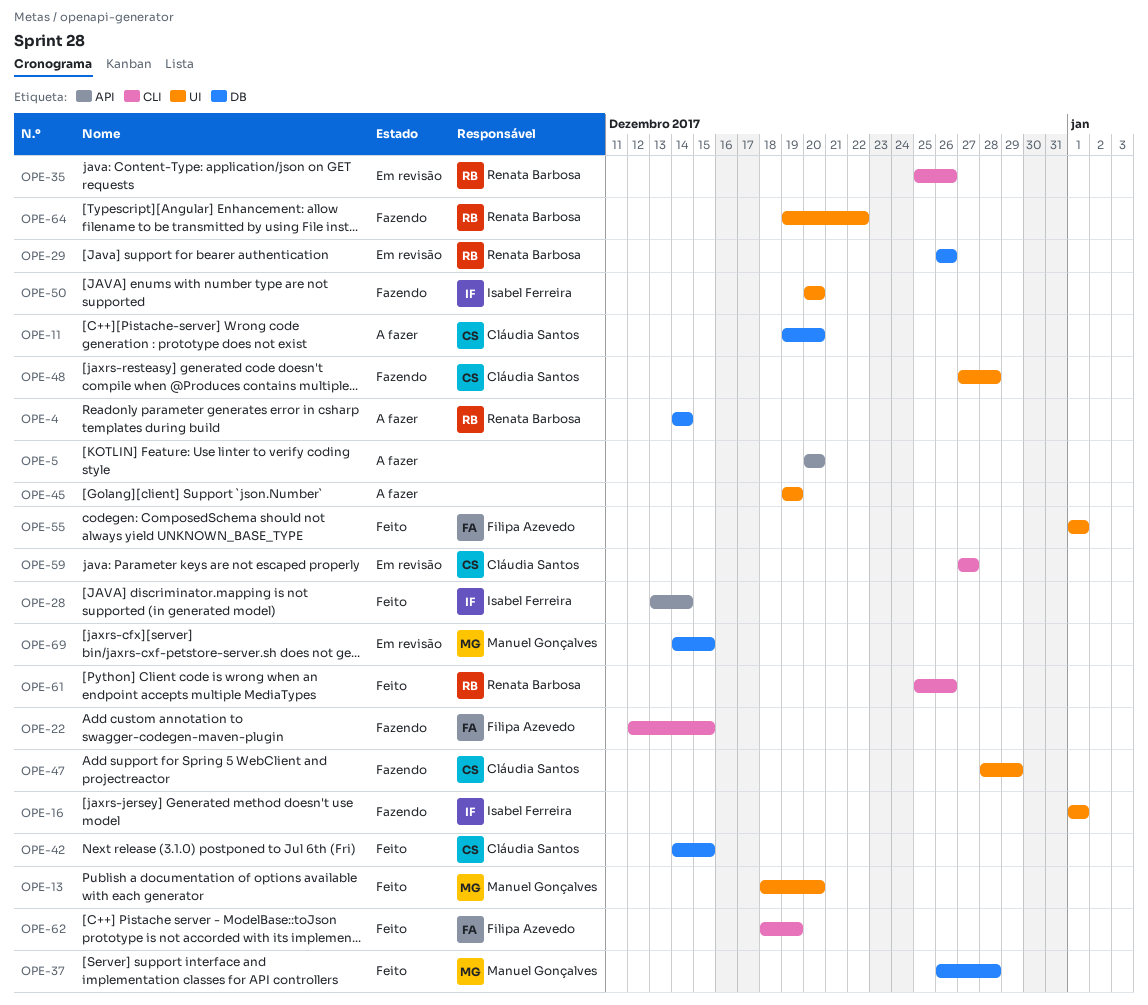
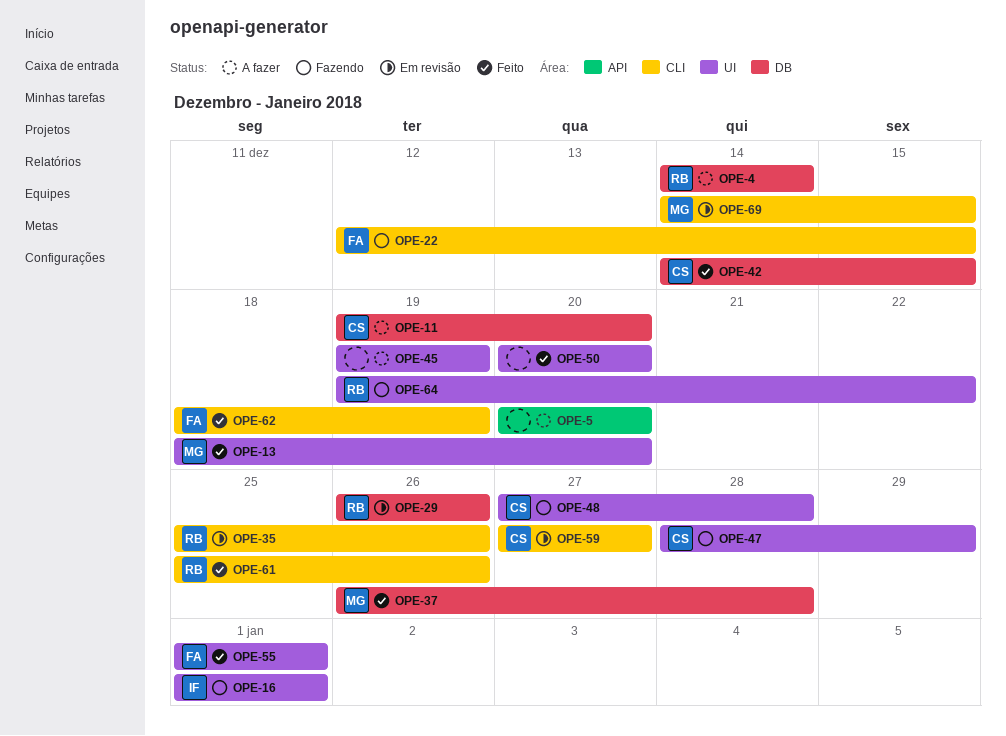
OPE-28: present -> none
OPE-50, status: Fazendo -> Feito
OPE-50, owner: Isabel Ferreira -> none
OPE-69, label: DB -> CLI

